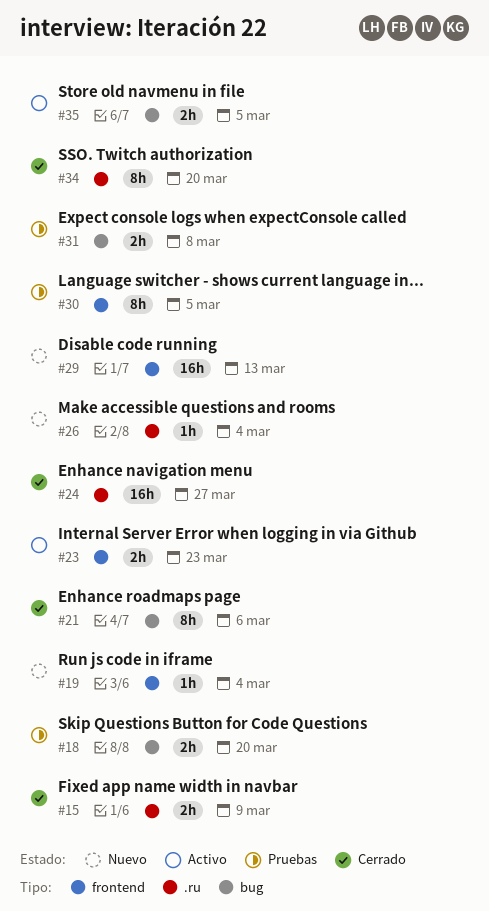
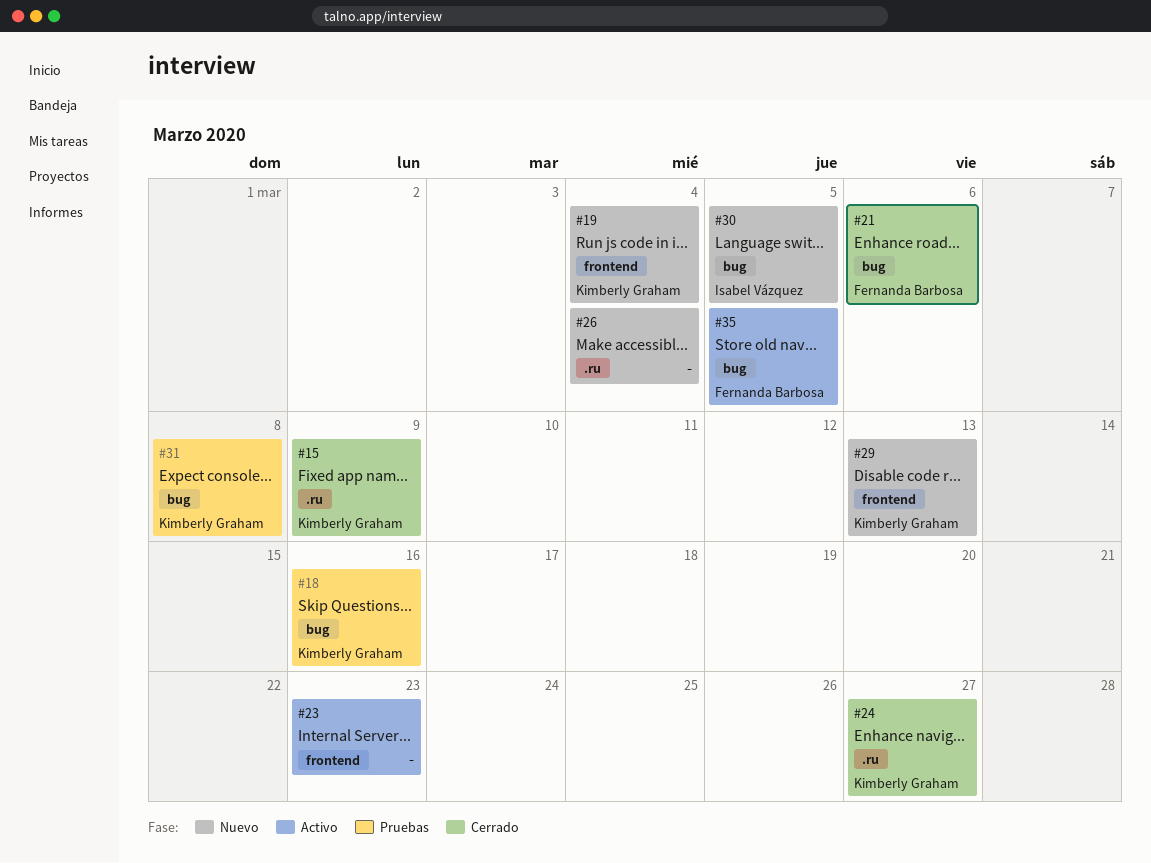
#18, due: Mar 20 -> Mar 16
#30, status: Pruebas -> Nuevo
#30, label: frontend -> bug
#34: present -> none

